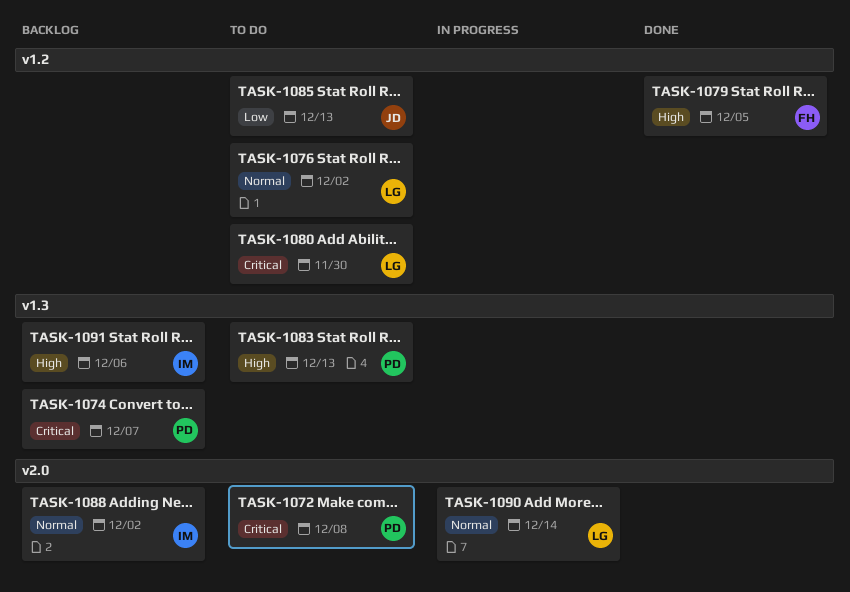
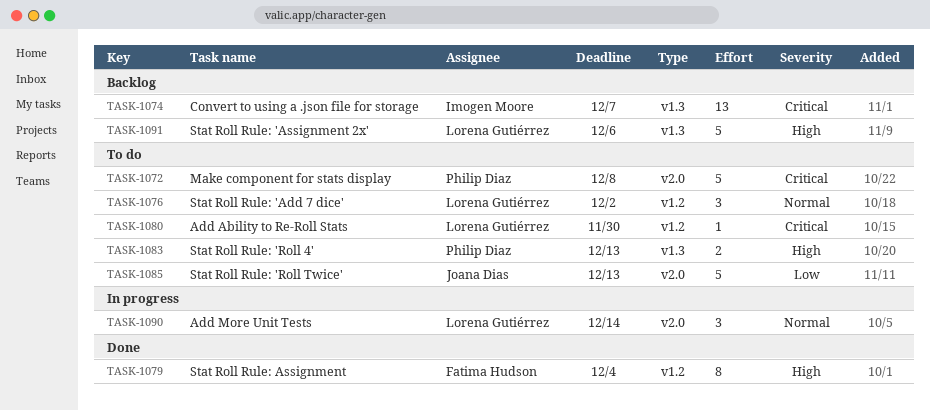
TASK-1074, owner: Philip Diaz -> Imogen Moore
TASK-1079, due: Dec 5 -> Dec 4
TASK-1085, label: v1.2 -> v2.0
TASK-1088: present -> none
TASK-1091, owner: Imogen Moore -> Lorena Gutiérrez

